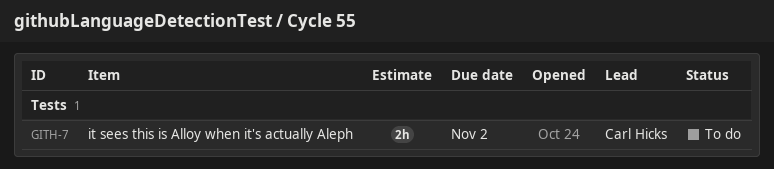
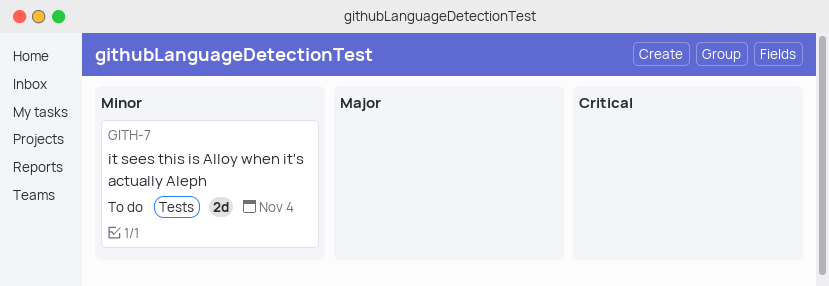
GITH-7, estimate: 2h -> 2d
GITH-7, due: Nov 2 -> Nov 4

